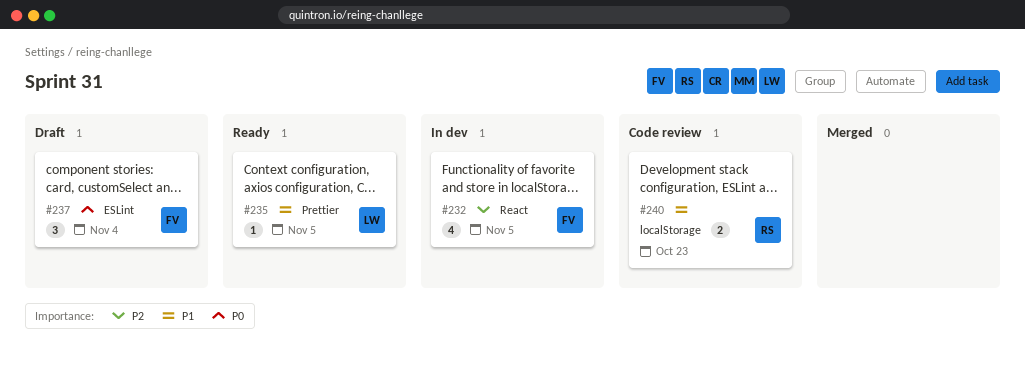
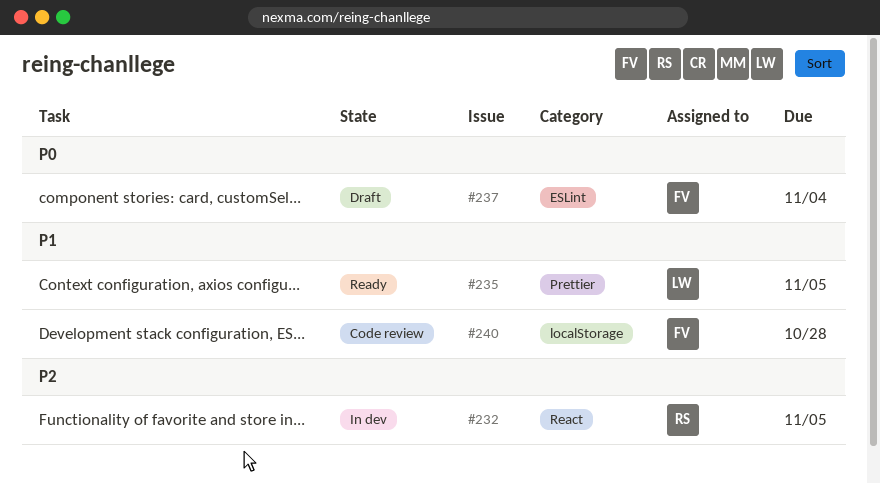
#232, owner: FV -> RS
#240, owner: RS -> FV
#240, due: Oct 23 -> Oct 28

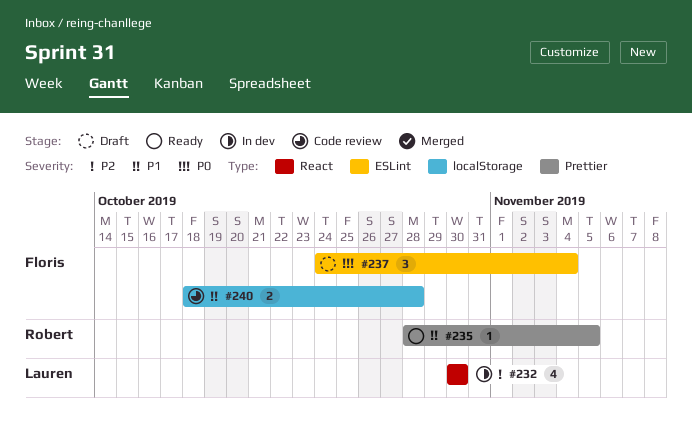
#232, owner: Robert -> Lauren
#232, due: Nov 5 -> Oct 30
#235, owner: Lauren -> Robert

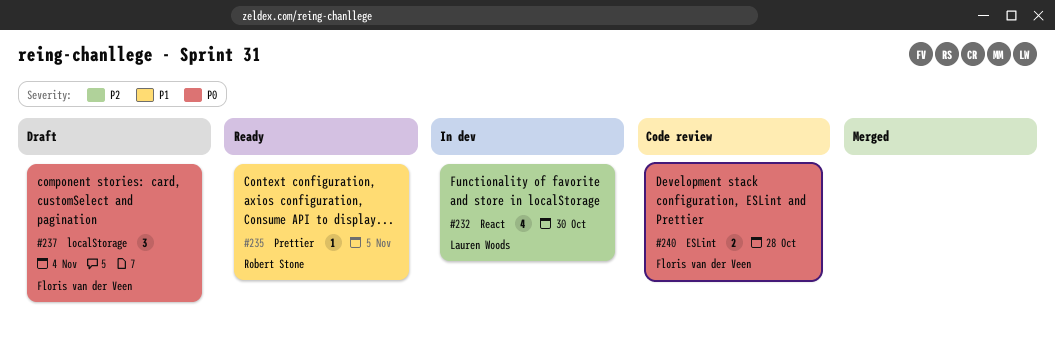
#237, label: ESLint -> localStorage
#240, priority: P1 -> P0
#240, label: localStorage -> ESLint

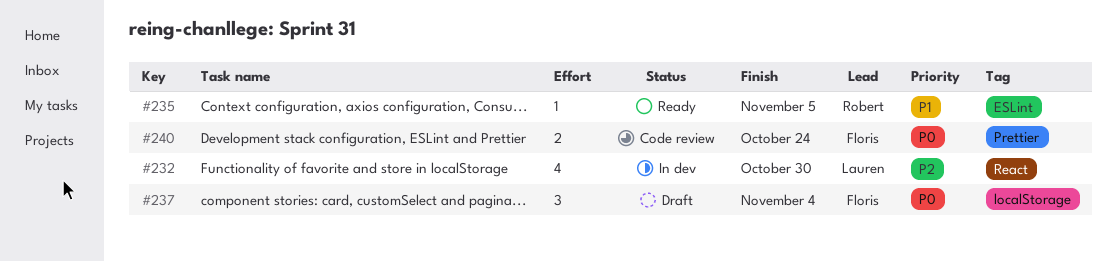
#235, label: Prettier -> ESLint
#240, label: ESLint -> Prettier
#240, due: Oct 28 -> Oct 24

